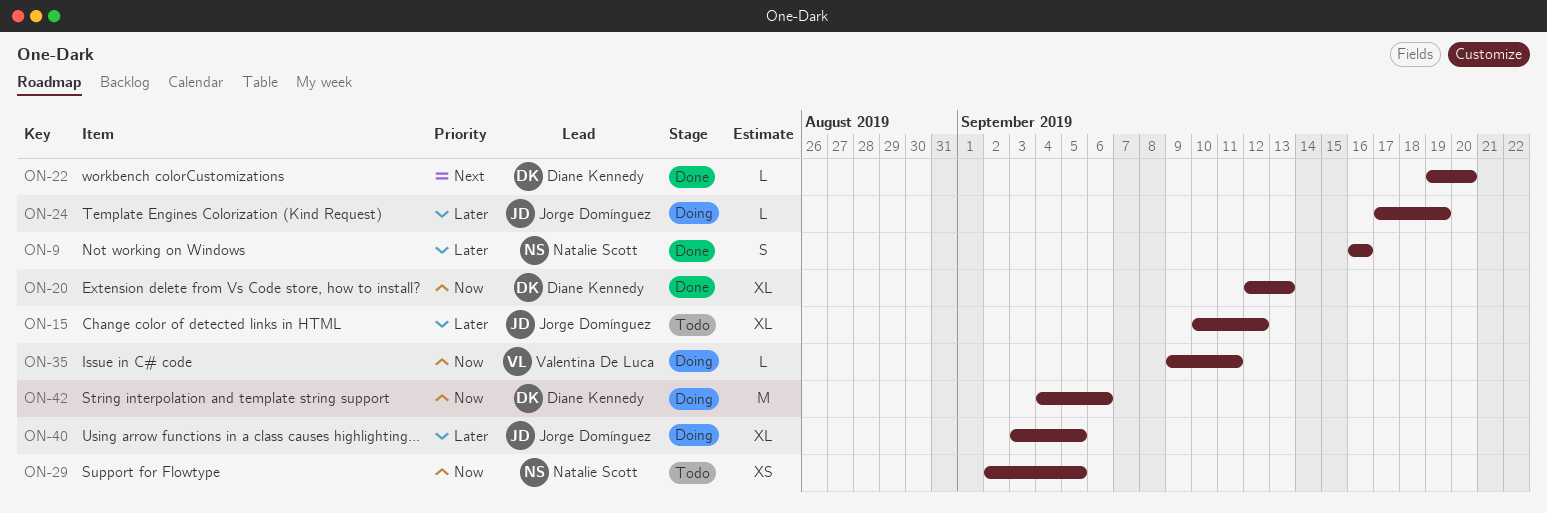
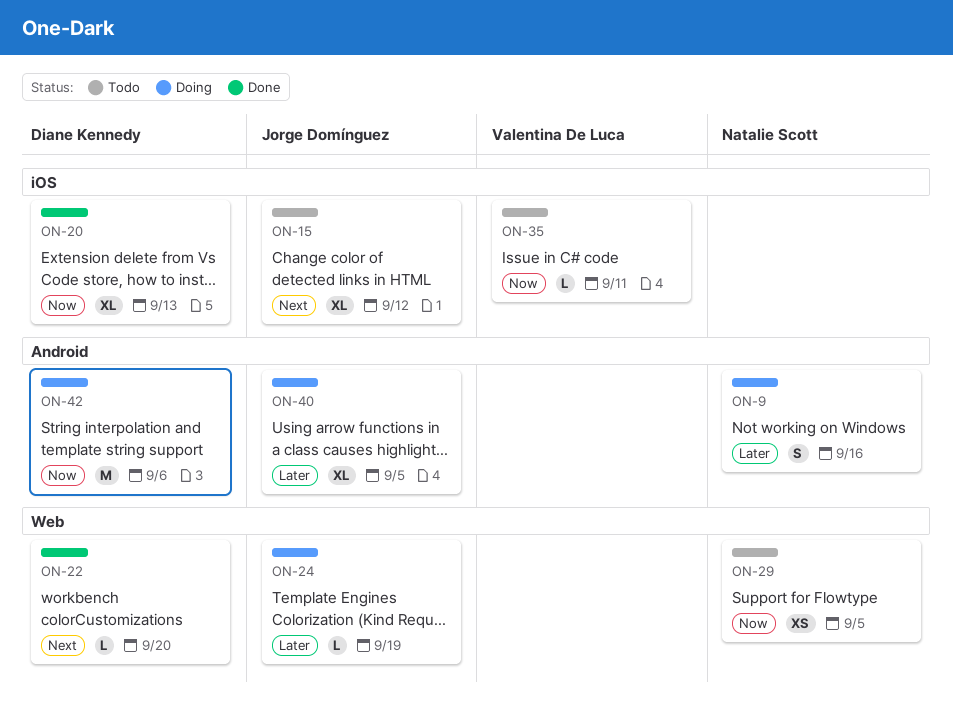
ON-9, status: Done -> Doing
ON-15, priority: Later -> Next
ON-35, status: Doing -> Todo

